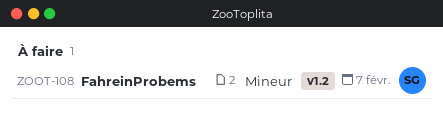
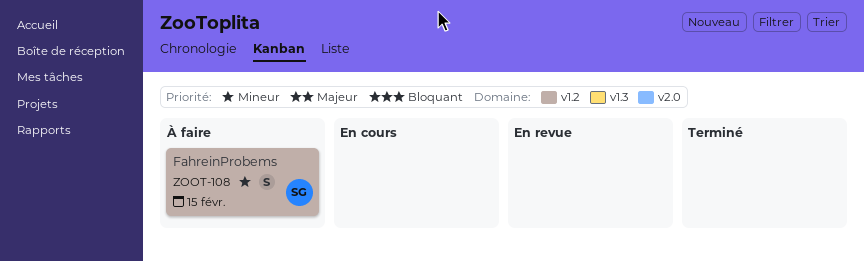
ZOOT-108, due: Feb 7 -> Feb 15

